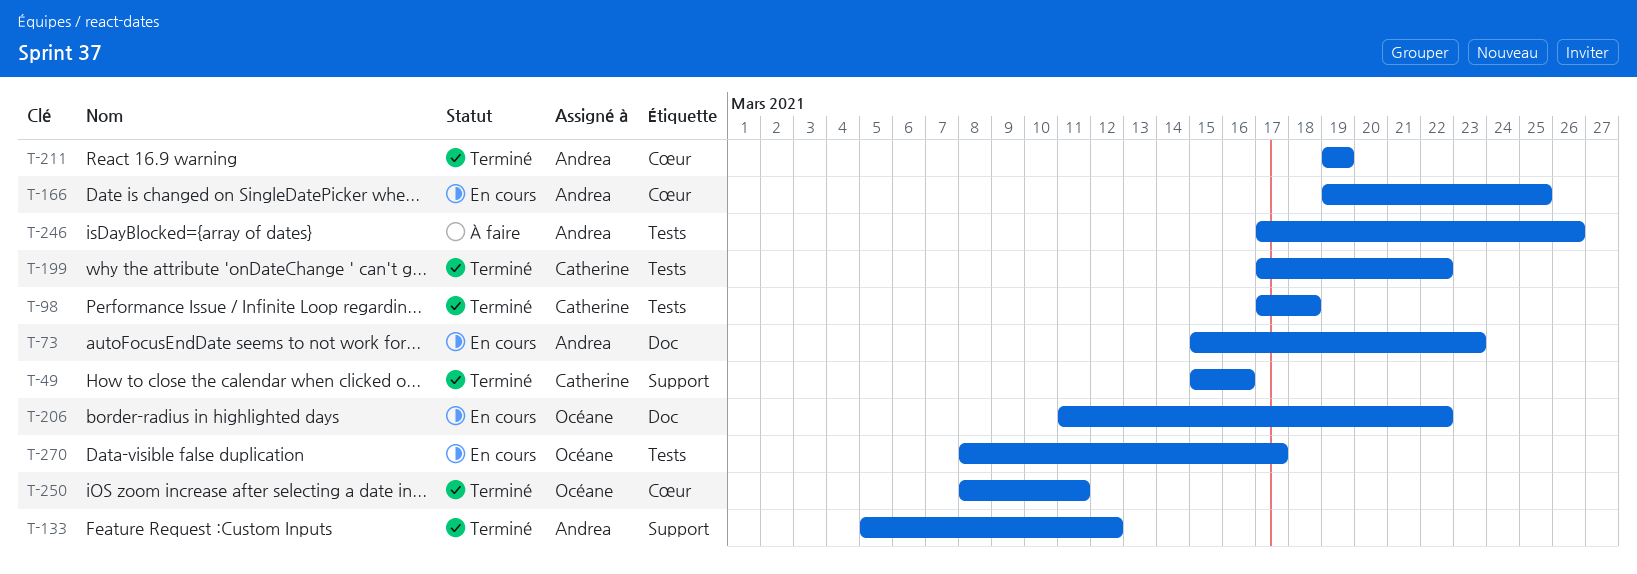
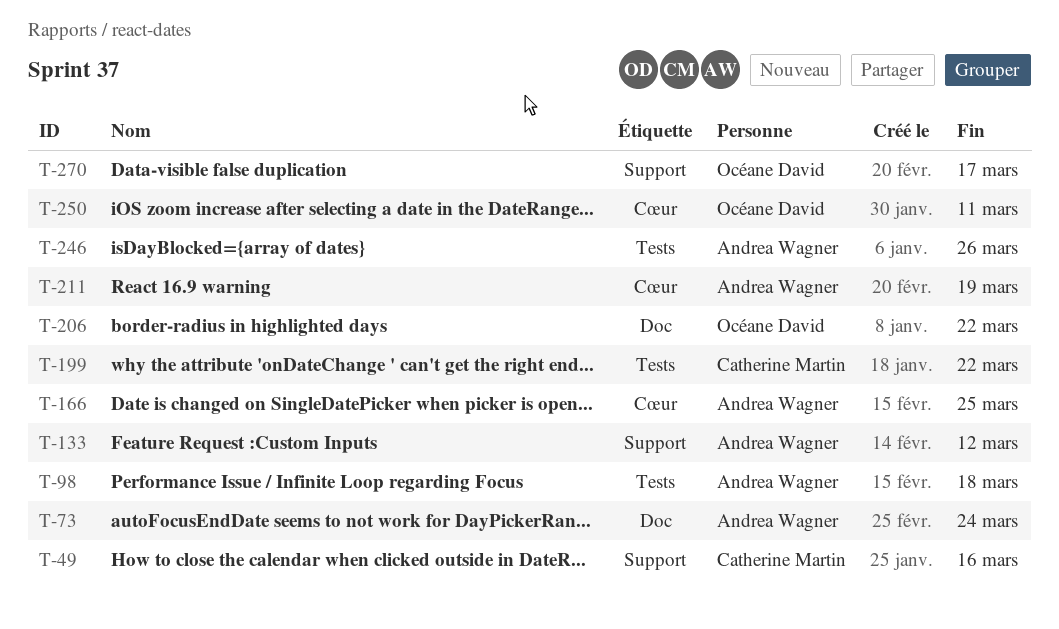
T-73, due: Mar 23 -> Mar 24
T-98, owner: Catherine Martin -> Andrea Wagner
T-270, label: Tests -> Support

